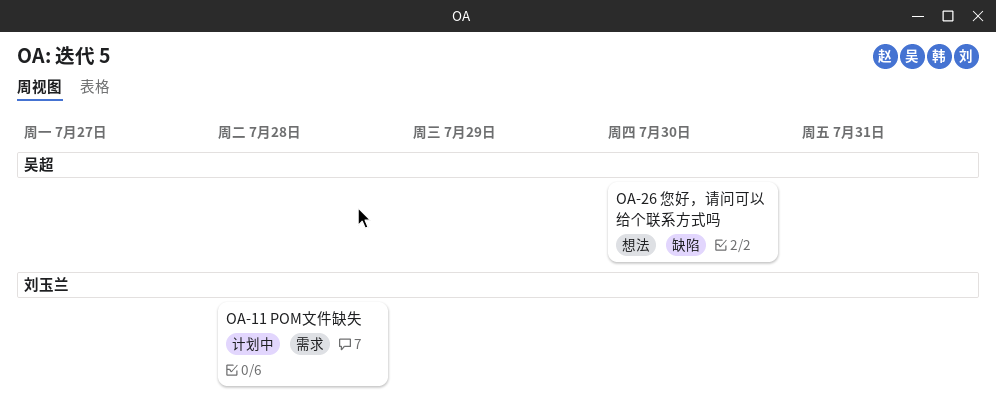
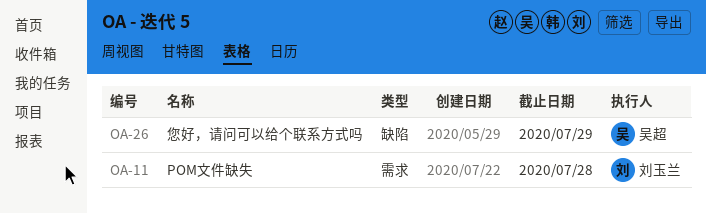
OA-26, due: Jul 30 -> Jul 29

